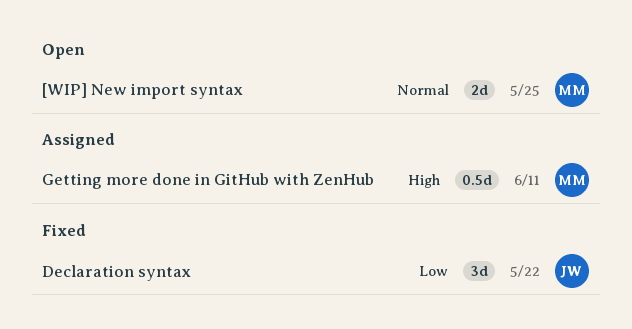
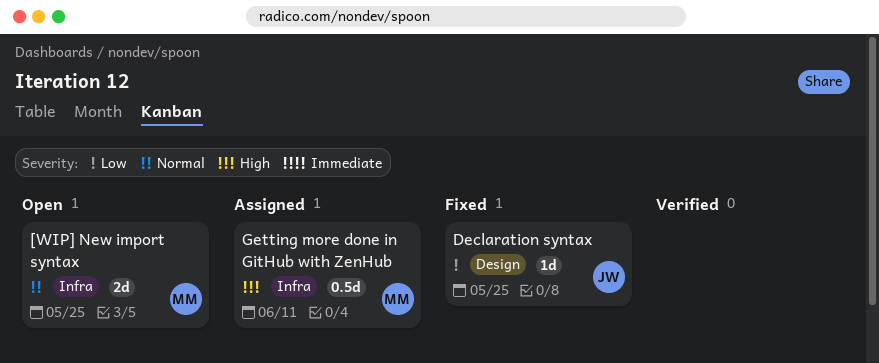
Declaration syntax, estimate: 3d -> 1d
Declaration syntax, due: May 22 -> May 25

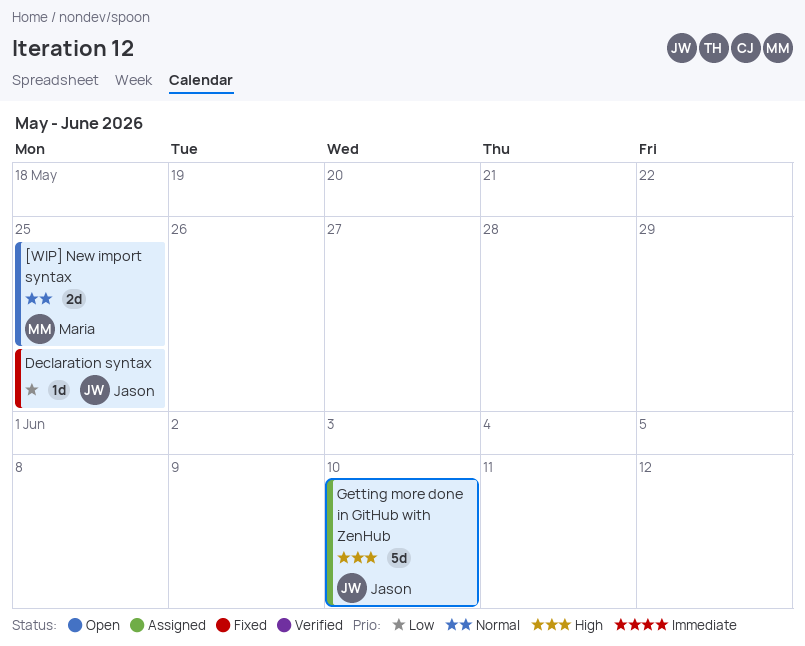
Getting more done in GitHub with ZenHub, owner: Maria -> Jason
Getting more done in GitHub with ZenHub, estimate: 0.5d -> 5d
Getting more done in GitHub with ZenHub, due: Jun 11 -> Jun 10

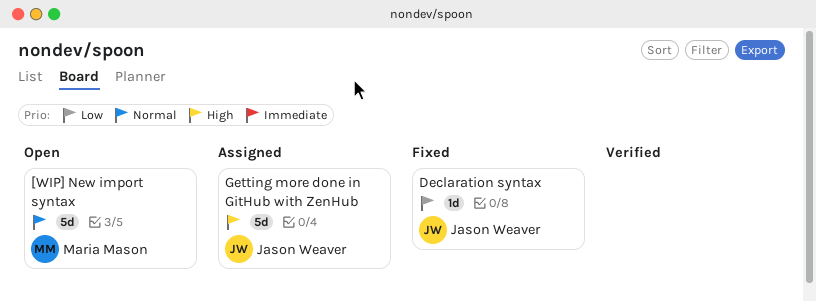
[WIP] New import syntax, estimate: 2d -> 5d

